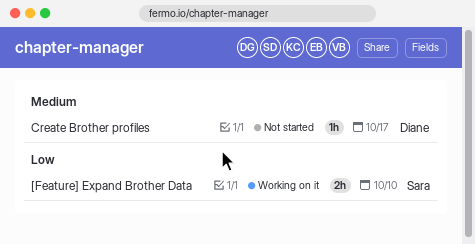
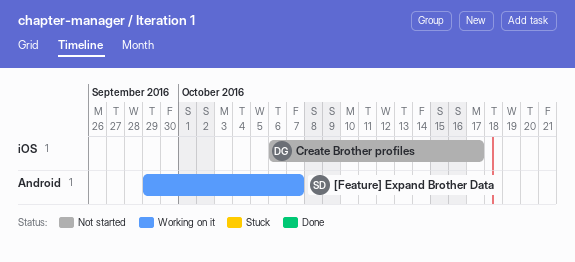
[Feature] Expand Brother Data, due: Oct 10 -> Oct 7

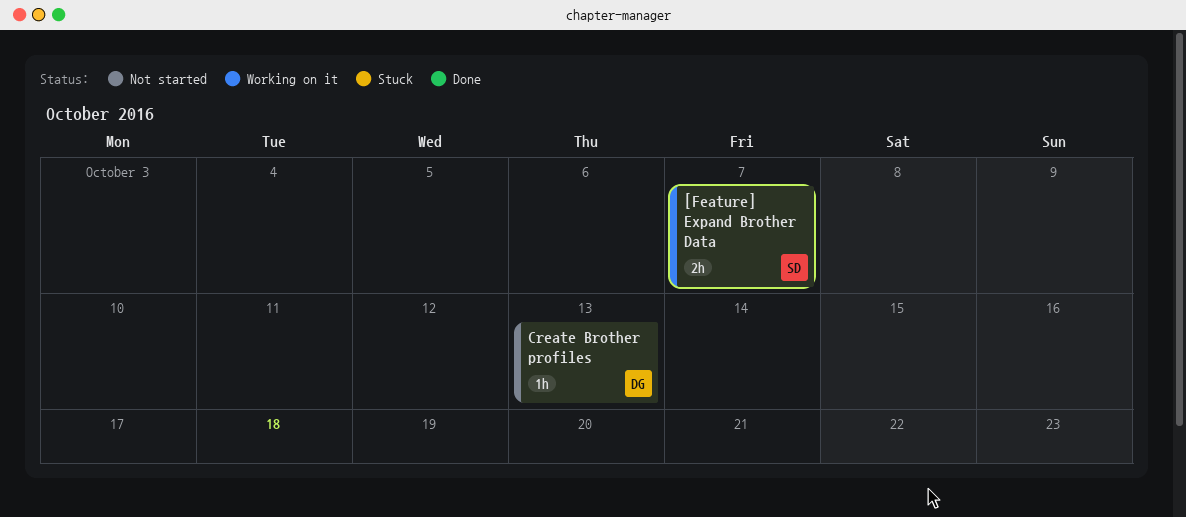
Create Brother profiles, due: Oct 17 -> Oct 13

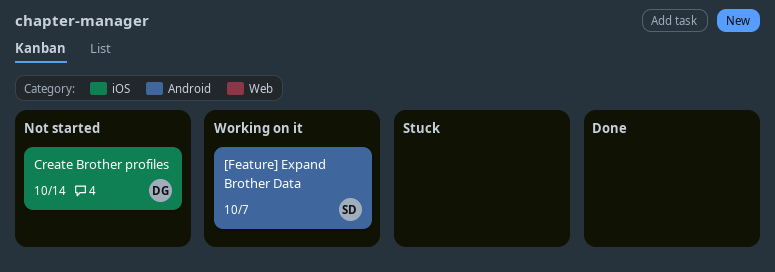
Create Brother profiles, due: Oct 13 -> Oct 14

